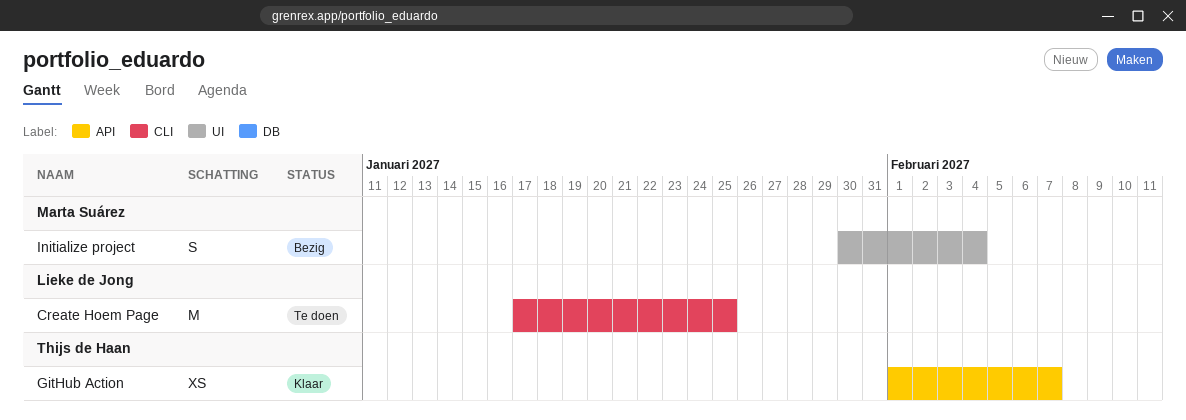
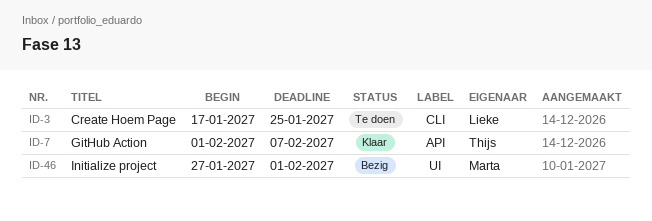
Initialize project, start: Jan 30 -> Jan 27
Initialize project, due: Feb 4 -> Feb 1

